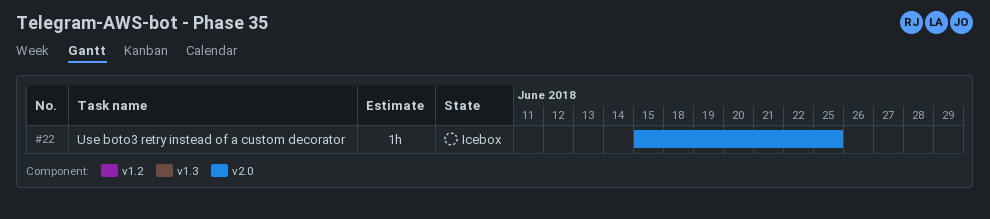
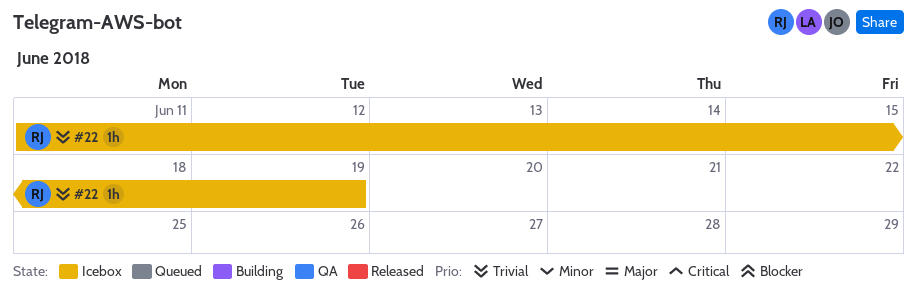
#22, start: Jun 15 -> Jun 11
#22, due: Jun 25 -> Jun 19

